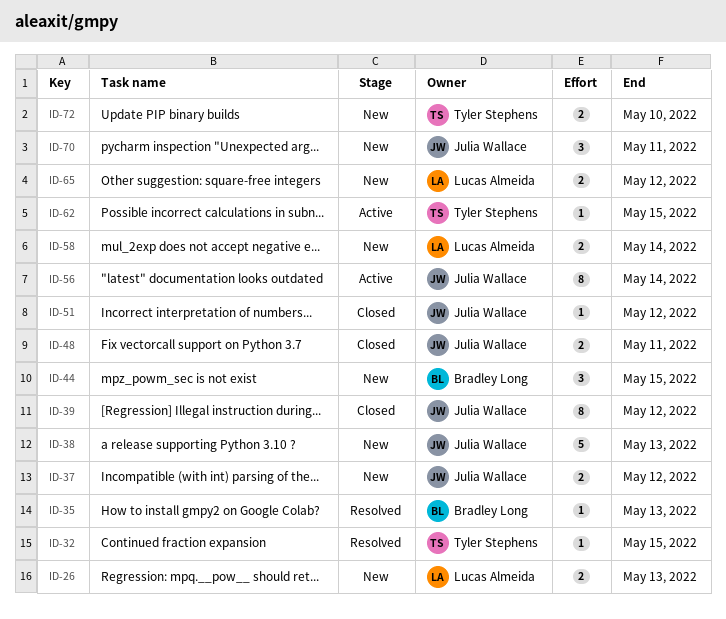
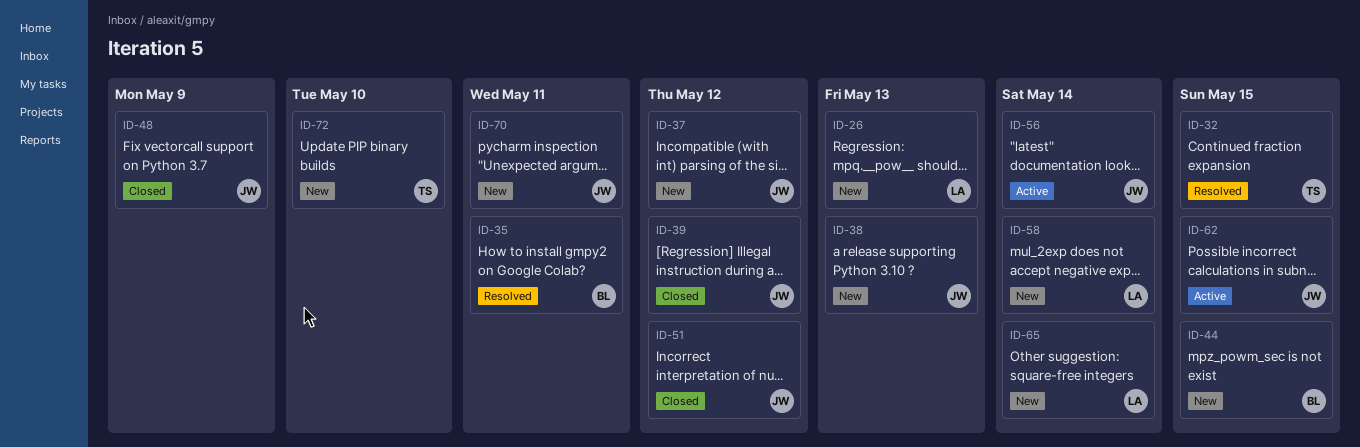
ID-35, due: May 13 -> May 11
ID-48, due: May 11 -> May 9
ID-62, owner: Tyler Stephens -> Julia Wallace
ID-65, due: May 12 -> May 14

